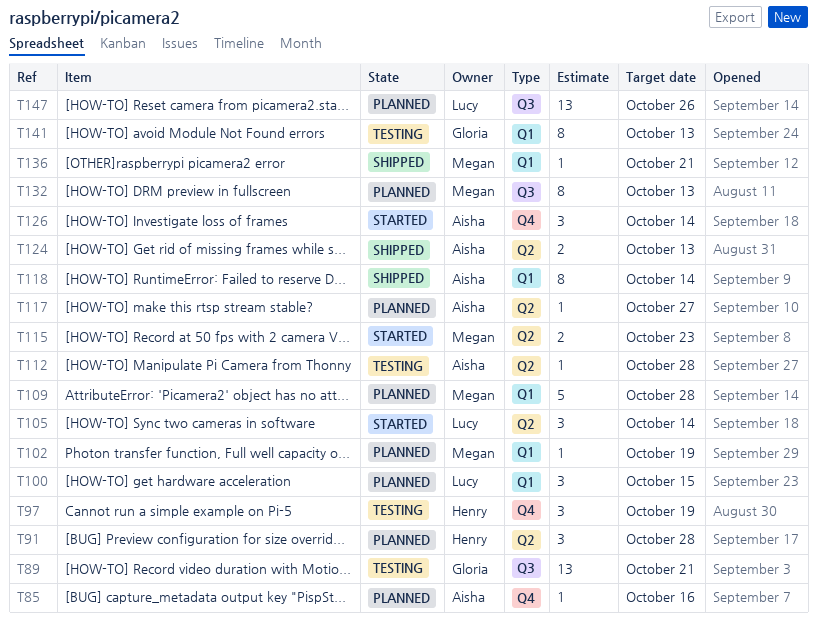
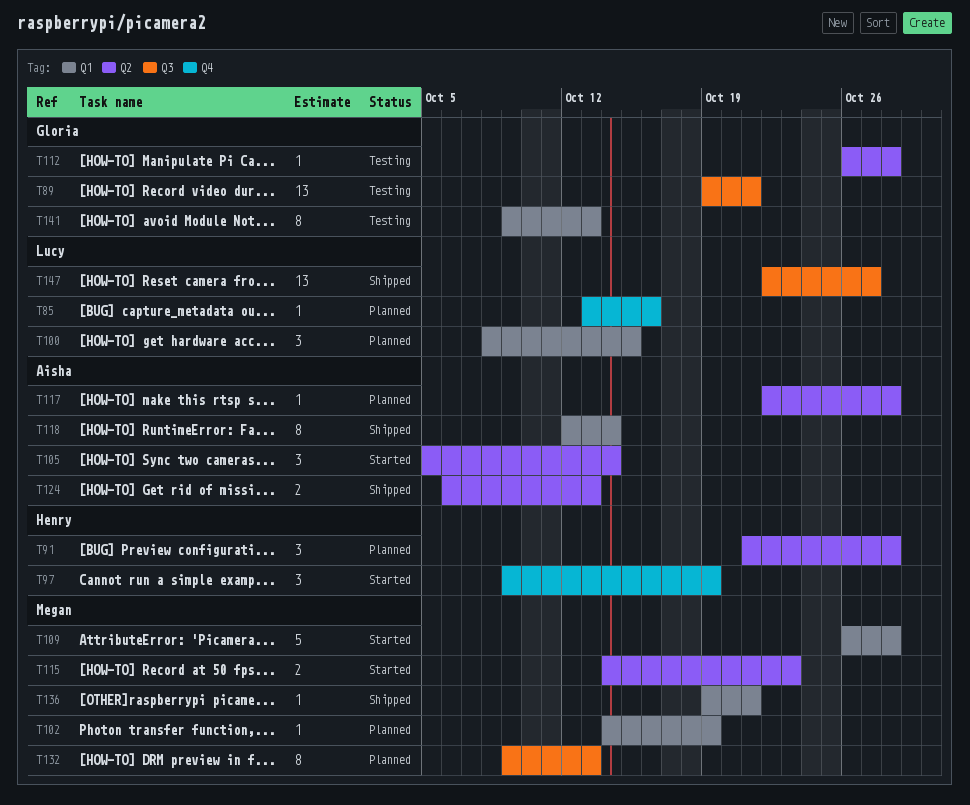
T85, owner: Aisha -> Lucy
T97, status: Testing -> Started
T105, owner: Lucy -> Aisha
T109, status: Planned -> Started
T112, owner: Aisha -> Gloria
T117, due: Oct 27 -> Oct 28
T126: present -> none
T147, status: Planned -> Shipped
T147, due: Oct 26 -> Oct 27

